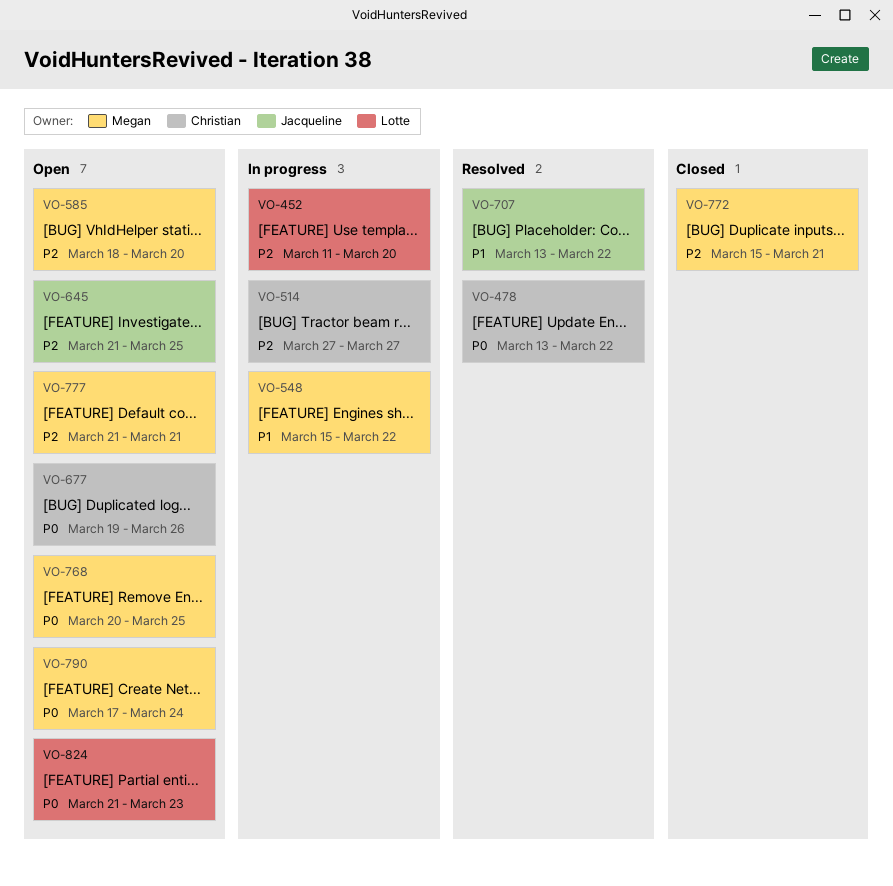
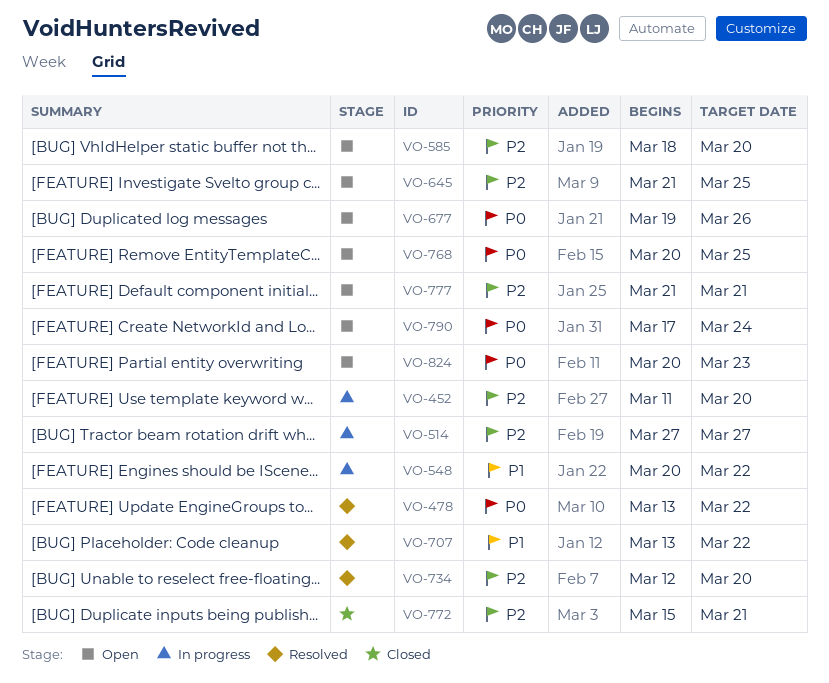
VO-548, start: Mar 15 -> Mar 20
VO-734: none -> present
VO-824, start: Mar 21 -> Mar 20

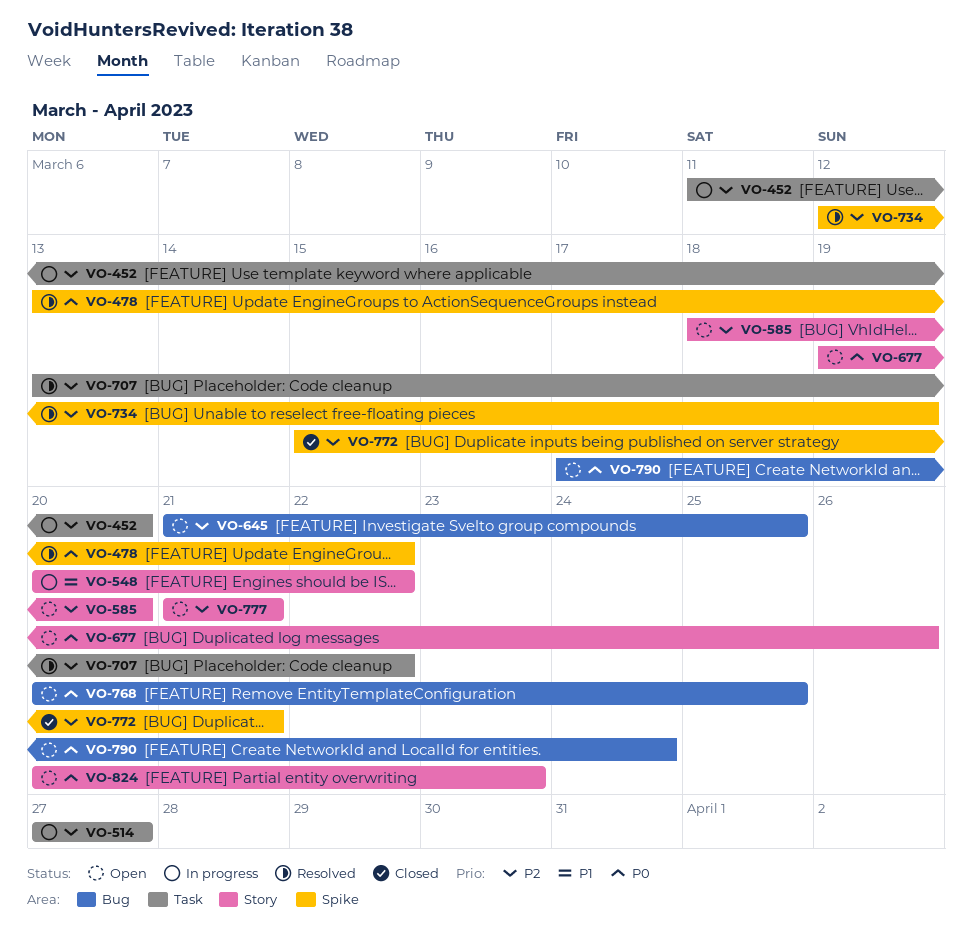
VO-707, priority: P1 -> P2
VO-734, due: Mar 20 -> Mar 19

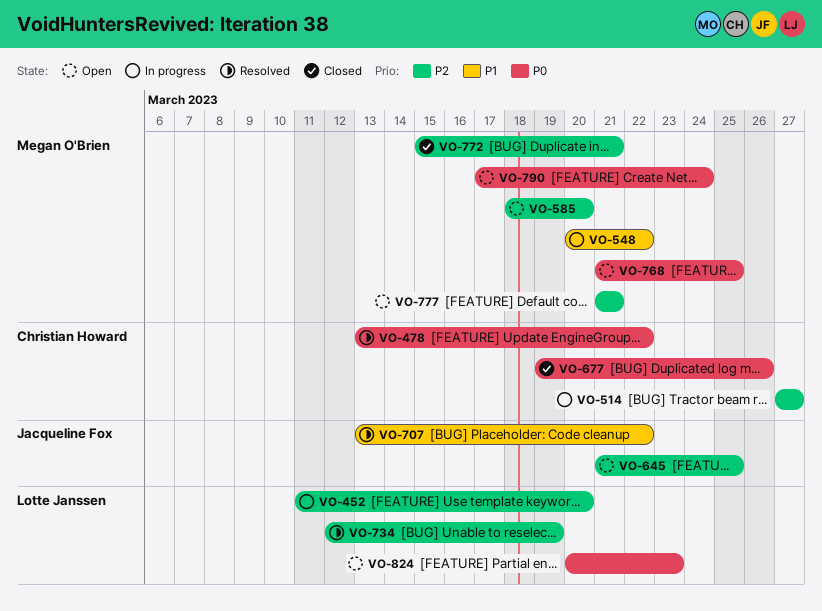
VO-677, status: Open -> Closed
VO-707, priority: P2 -> P1
VO-768, start: Mar 20 -> Mar 21

